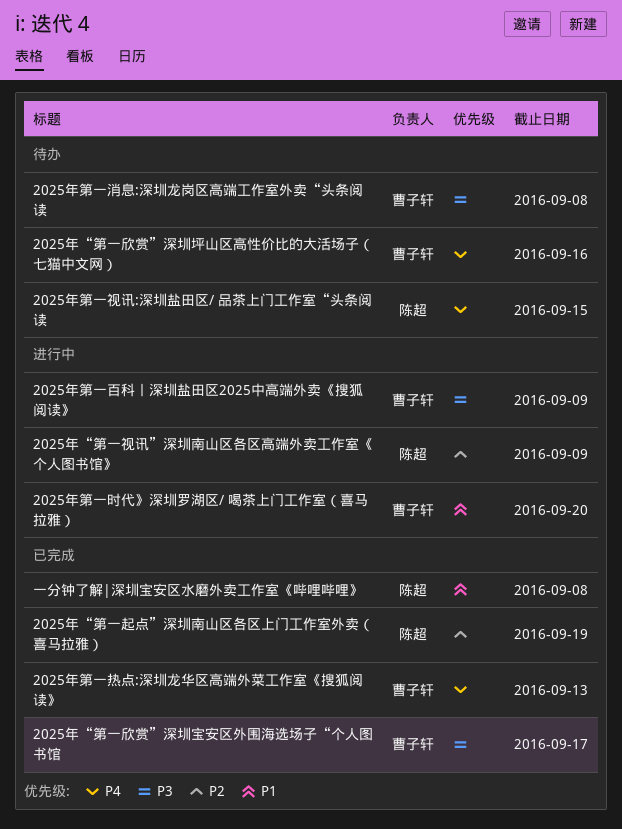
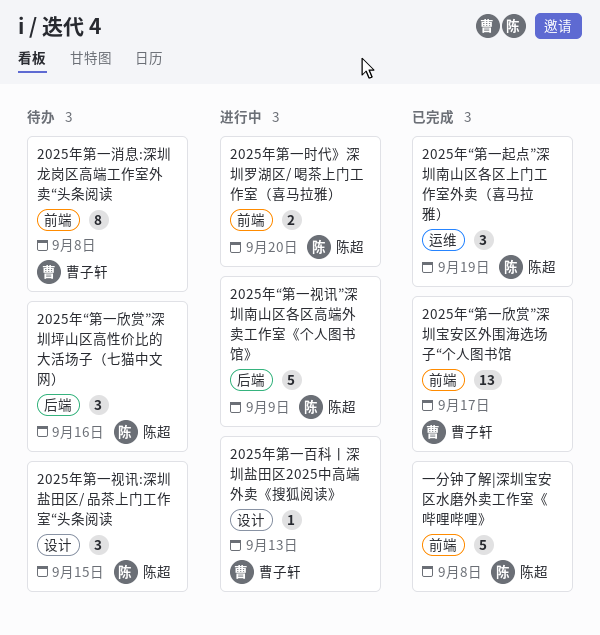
2025年“第一欣赏”深圳坪山区高性价比的大活场子（七猫中文网）, owner: 曹子轩 -> 陈超
2025年第一时代》深圳罗湖区/ 喝茶上门工作室（喜马拉雅）, owner: 曹子轩 -> 陈超
2025年第一热点:深圳龙华区高端外菜工作室《搜狐阅读》: present -> none
2025年第一百科丨深圳盐田区2025中高端外卖《搜狐阅读》, due: Sep 9 -> Sep 13

